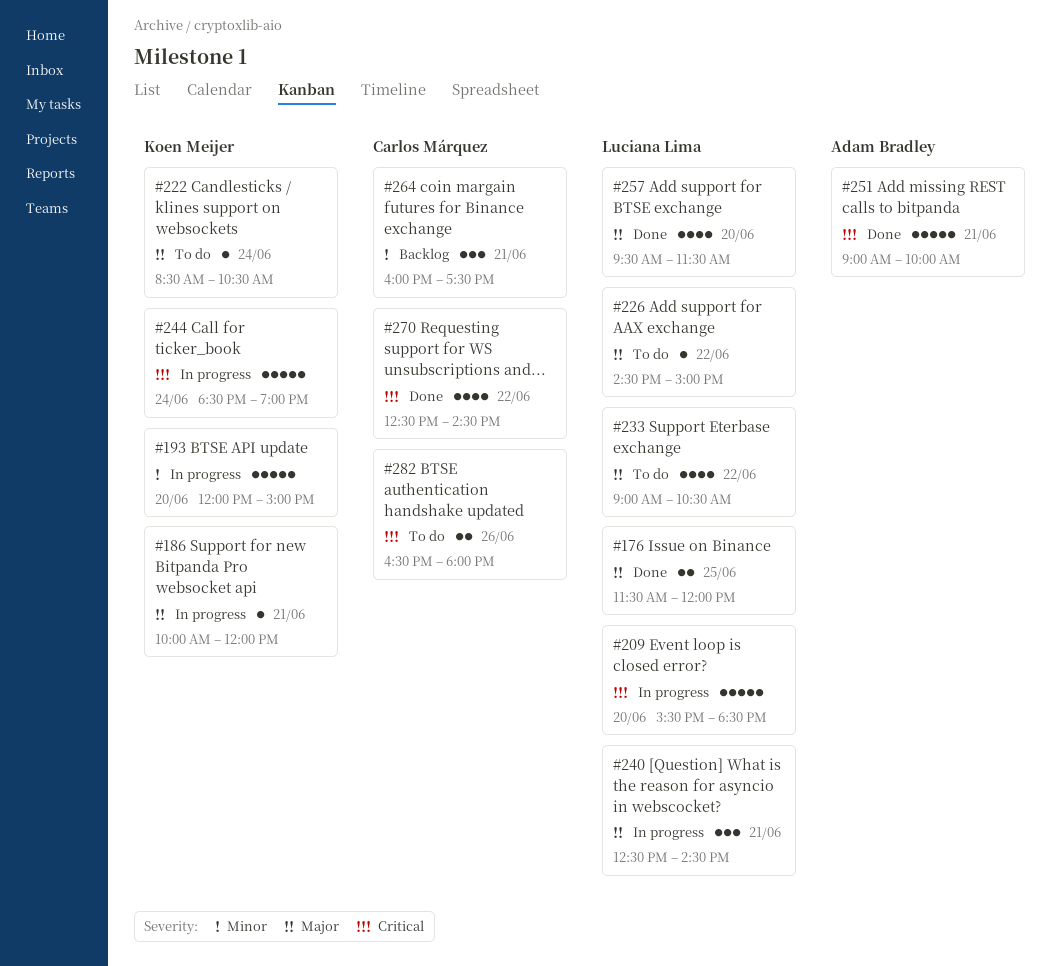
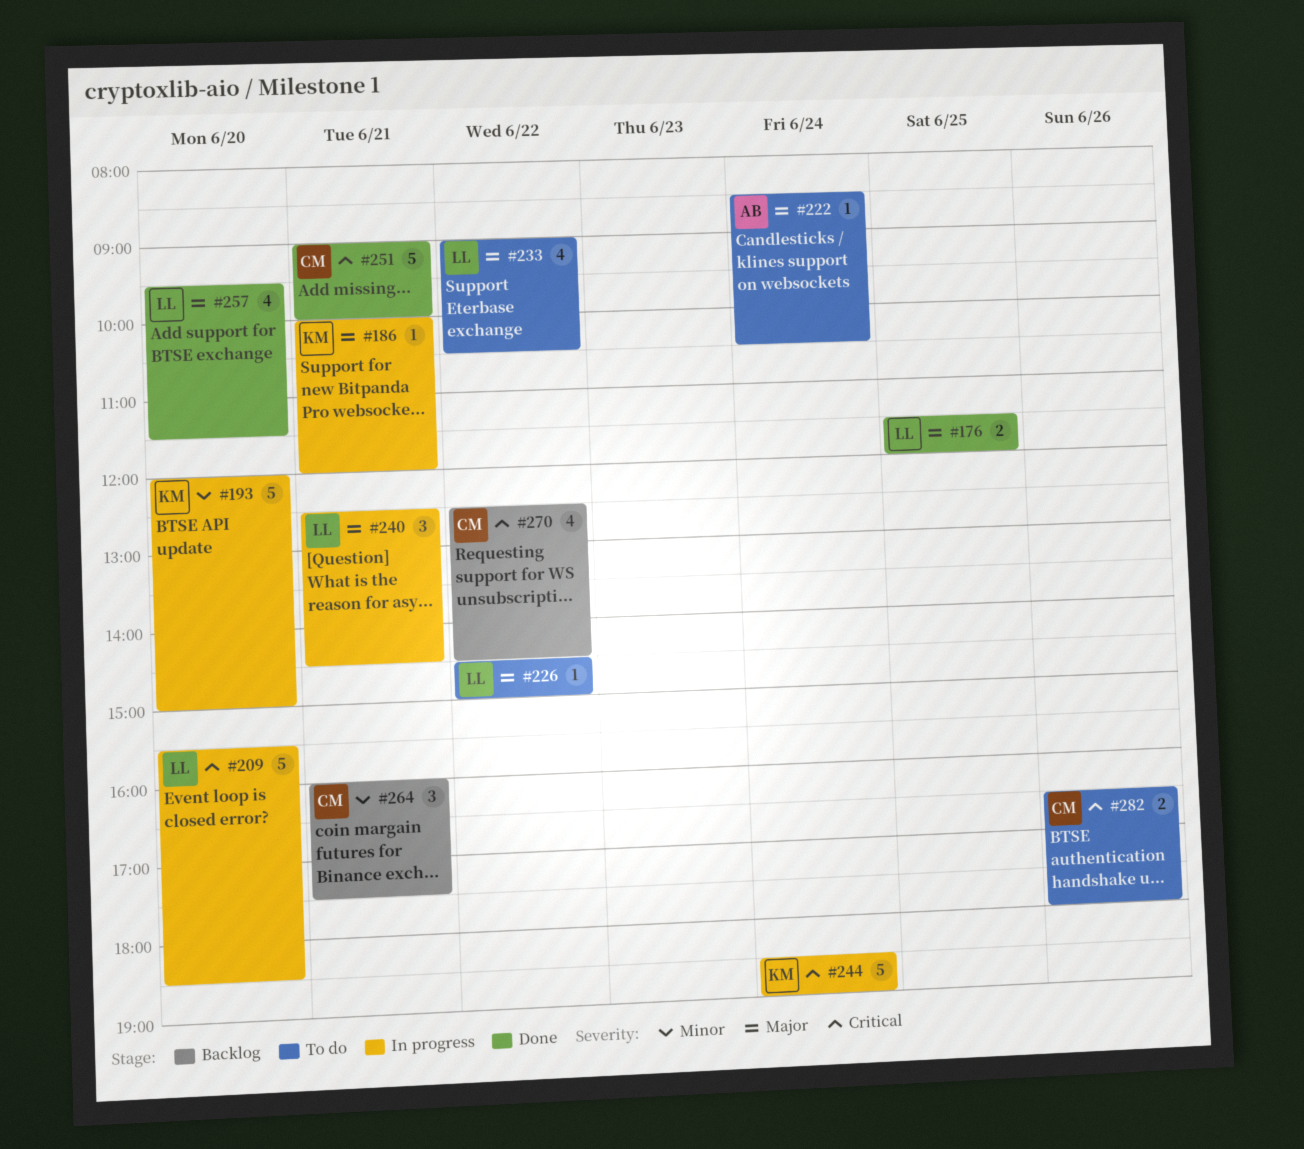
#222, owner: Koen Meijer -> Adam Bradley
#251, owner: Adam Bradley -> Carlos Márquez
#270, status: Done -> Backlog

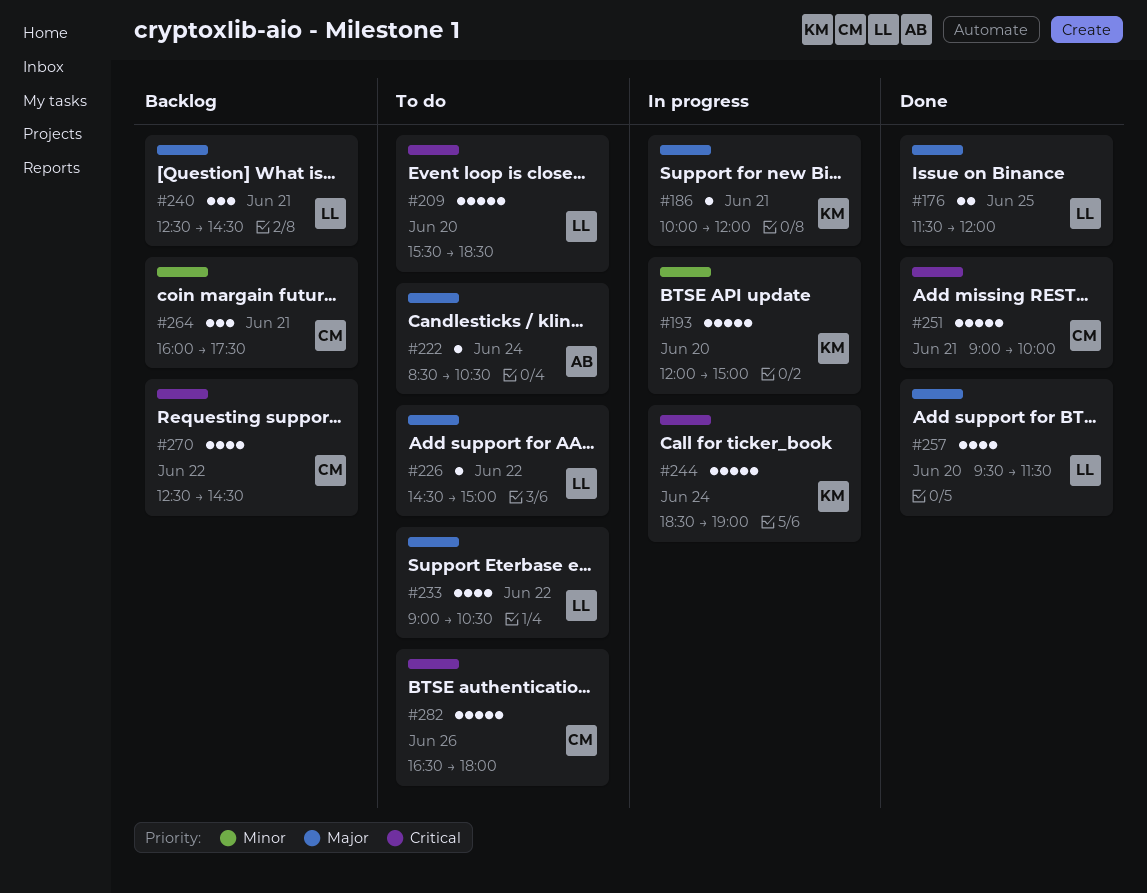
#209, status: In progress -> To do
#240, status: In progress -> Backlog
#282, estimate: 2 -> 5

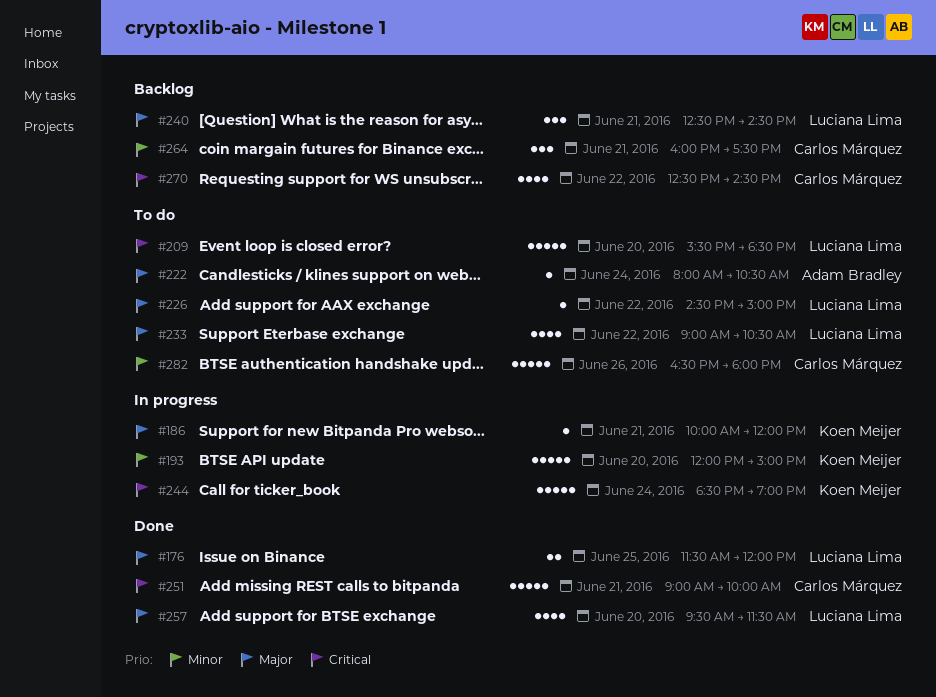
#222, begins: 08:30 -> 08:00
#282, priority: Critical -> Minor

